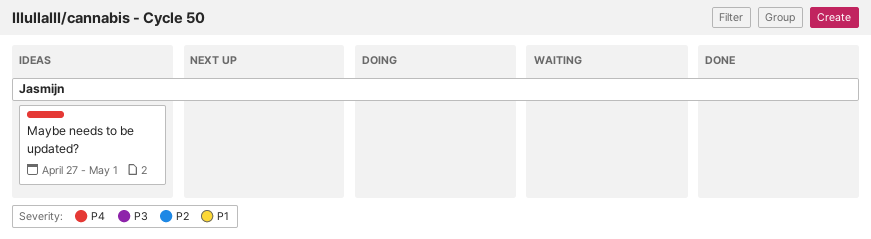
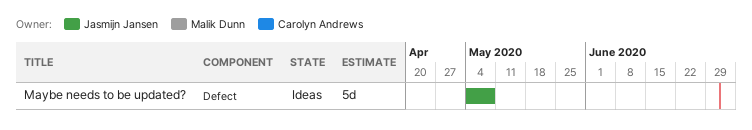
Maybe needs to be updated?, start: Apr 27 -> May 4
Maybe needs to be updated?, due: May 1 -> May 8

